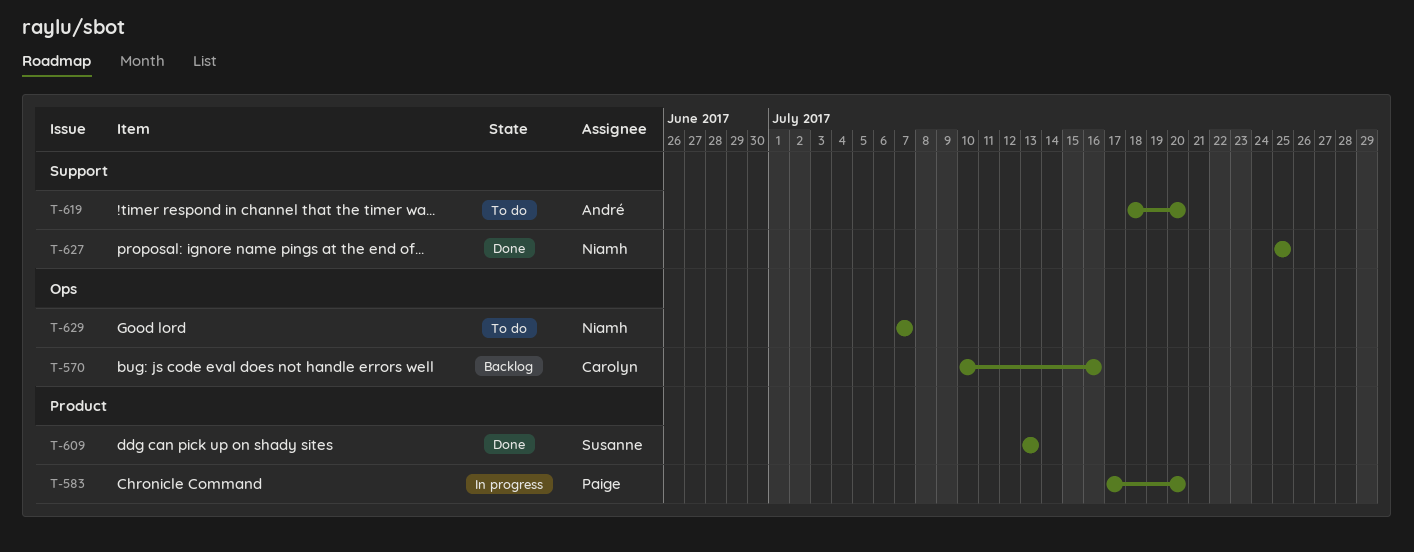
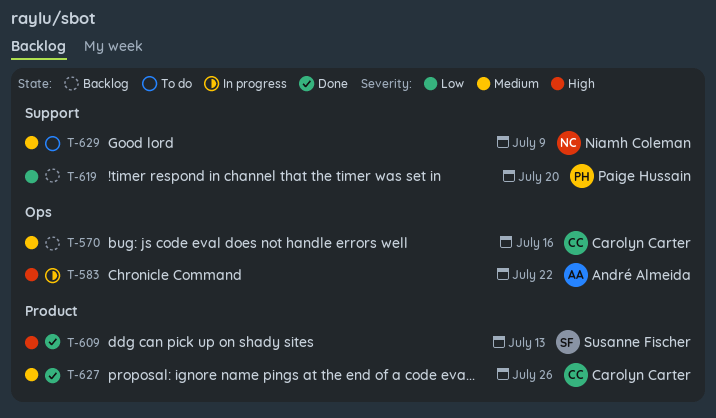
T-583, owner: Paige Hussain -> André Almeida
T-583, label: Product -> Ops
T-583, due: Jul 20 -> Jul 22
T-619, status: To do -> Backlog
T-619, owner: André Almeida -> Paige Hussain
T-627, owner: Niamh Coleman -> Carolyn Carter
T-627, label: Support -> Product
T-627, due: Jul 25 -> Jul 26
T-629, label: Ops -> Support
T-629, due: Jul 7 -> Jul 9

